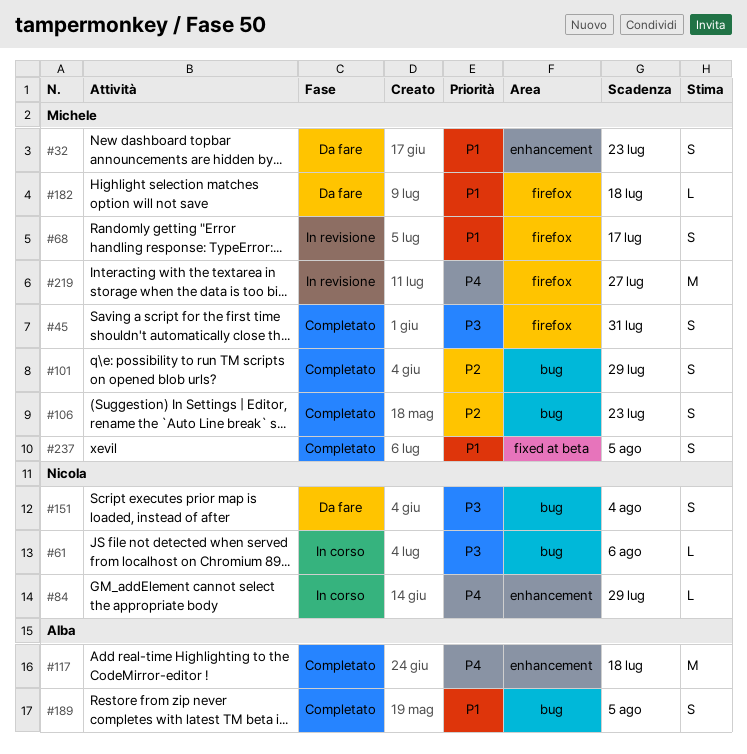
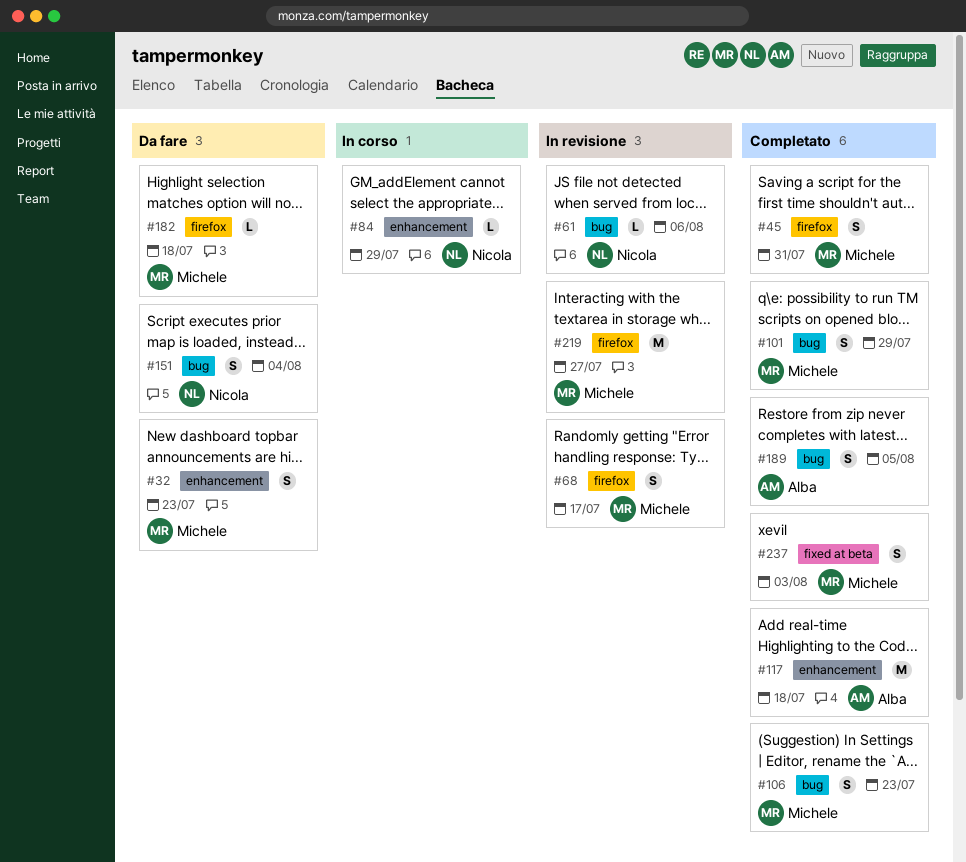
#61, status: In corso -> In revisione
#237, due: Aug 5 -> Aug 3

